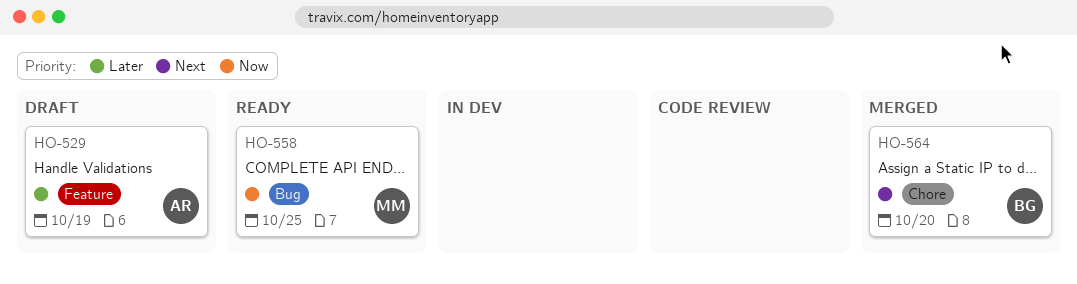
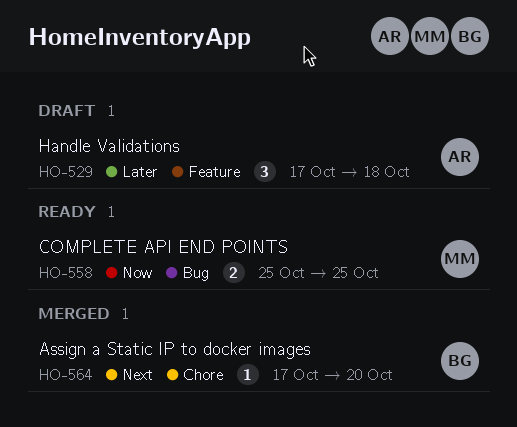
HO-529, due: Oct 19 -> Oct 18

